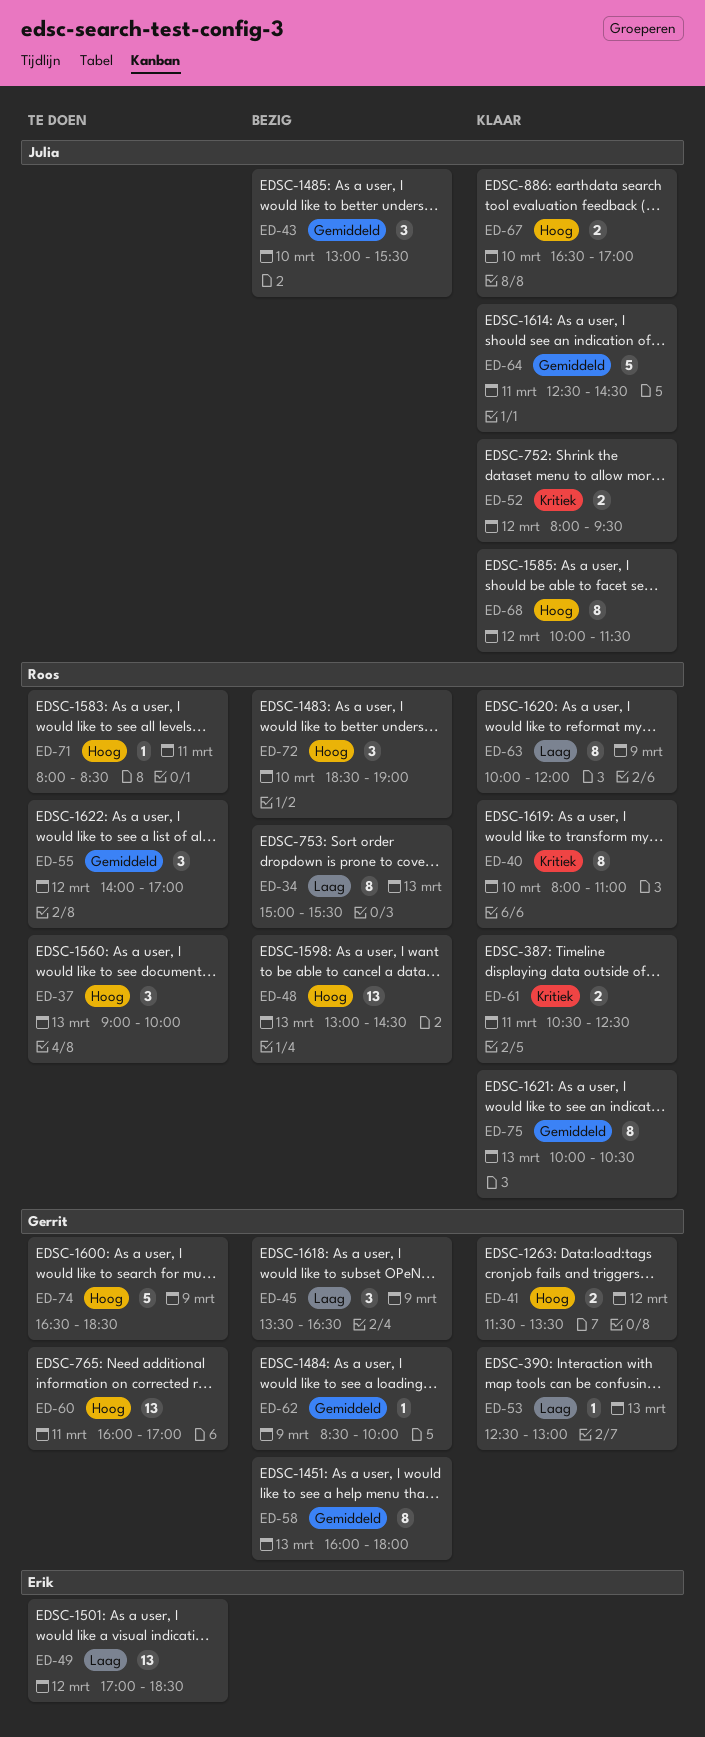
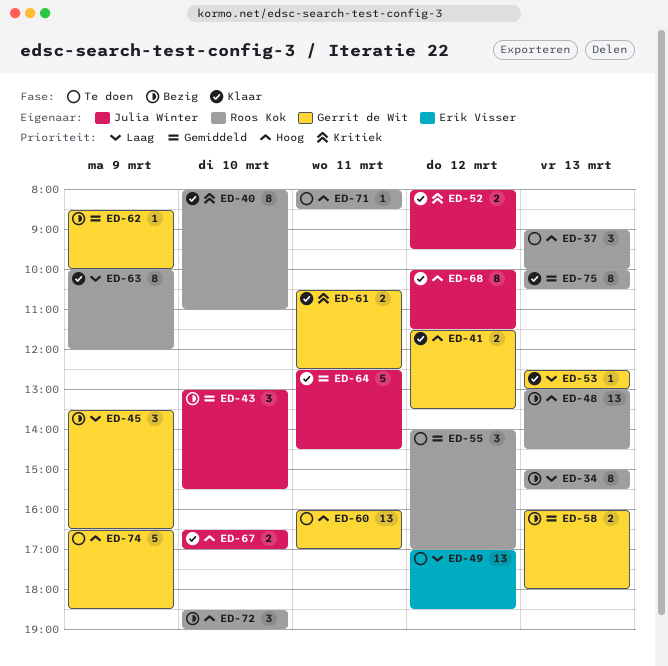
ED-58, estimate: 8 -> 2
ED-61, owner: Roos Kok -> Gerrit de Wit

